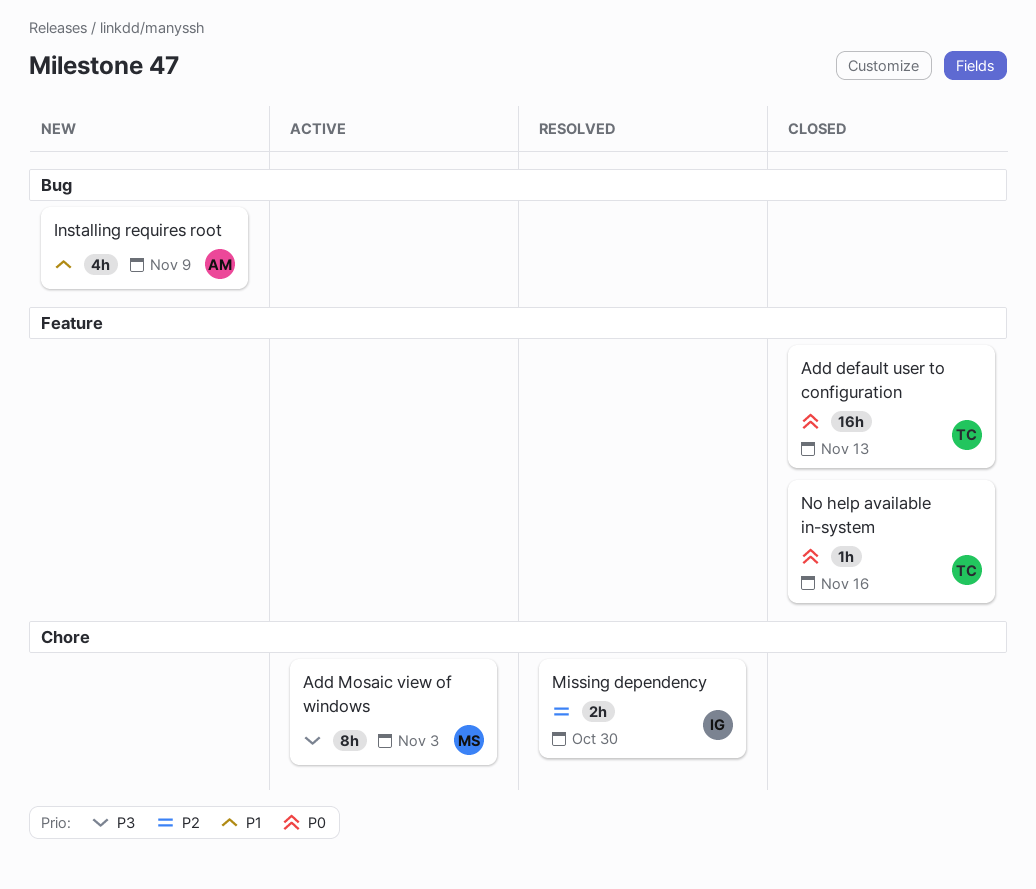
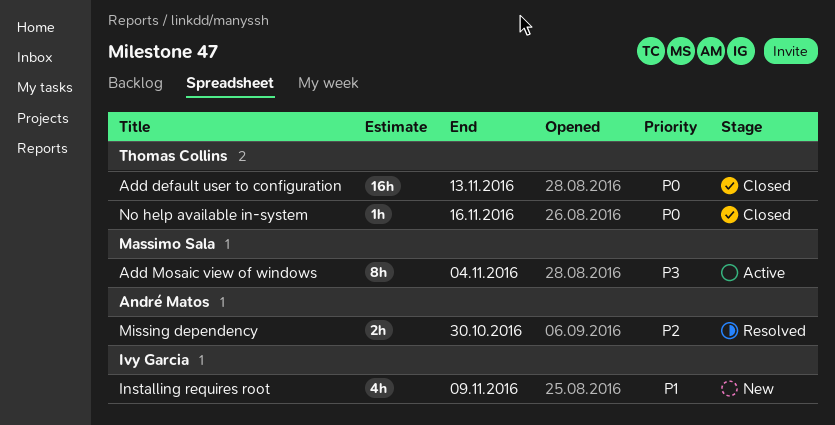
Add Mosaic view of windows, due: Nov 3 -> Nov 4
Installing requires root, owner: André Matos -> Ivy Garcia
Missing dependency, owner: Ivy Garcia -> André Matos

